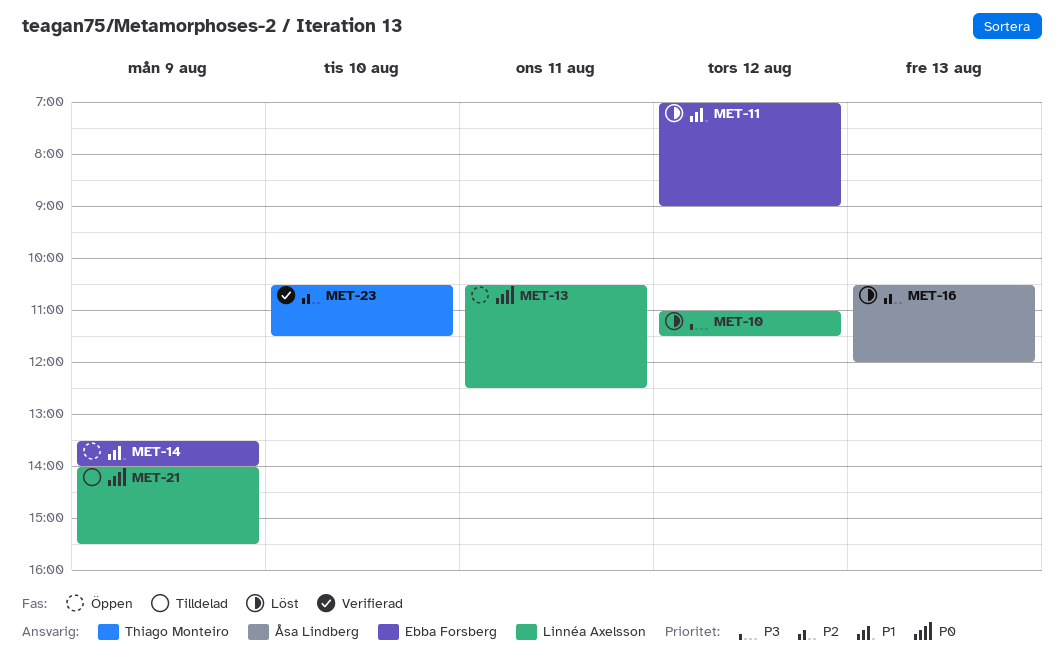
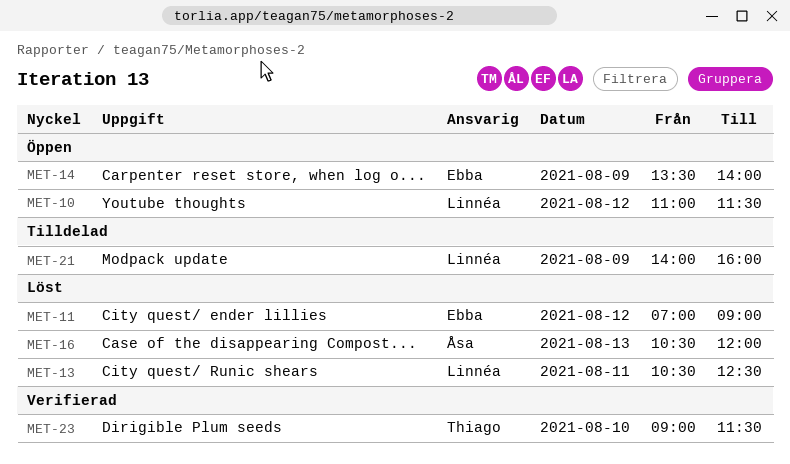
MET-10, status: Löst -> Öppen
MET-13, status: Öppen -> Löst
MET-21, ends: 15:30 -> 16:00
MET-23, begins: 10:30 -> 09:00

